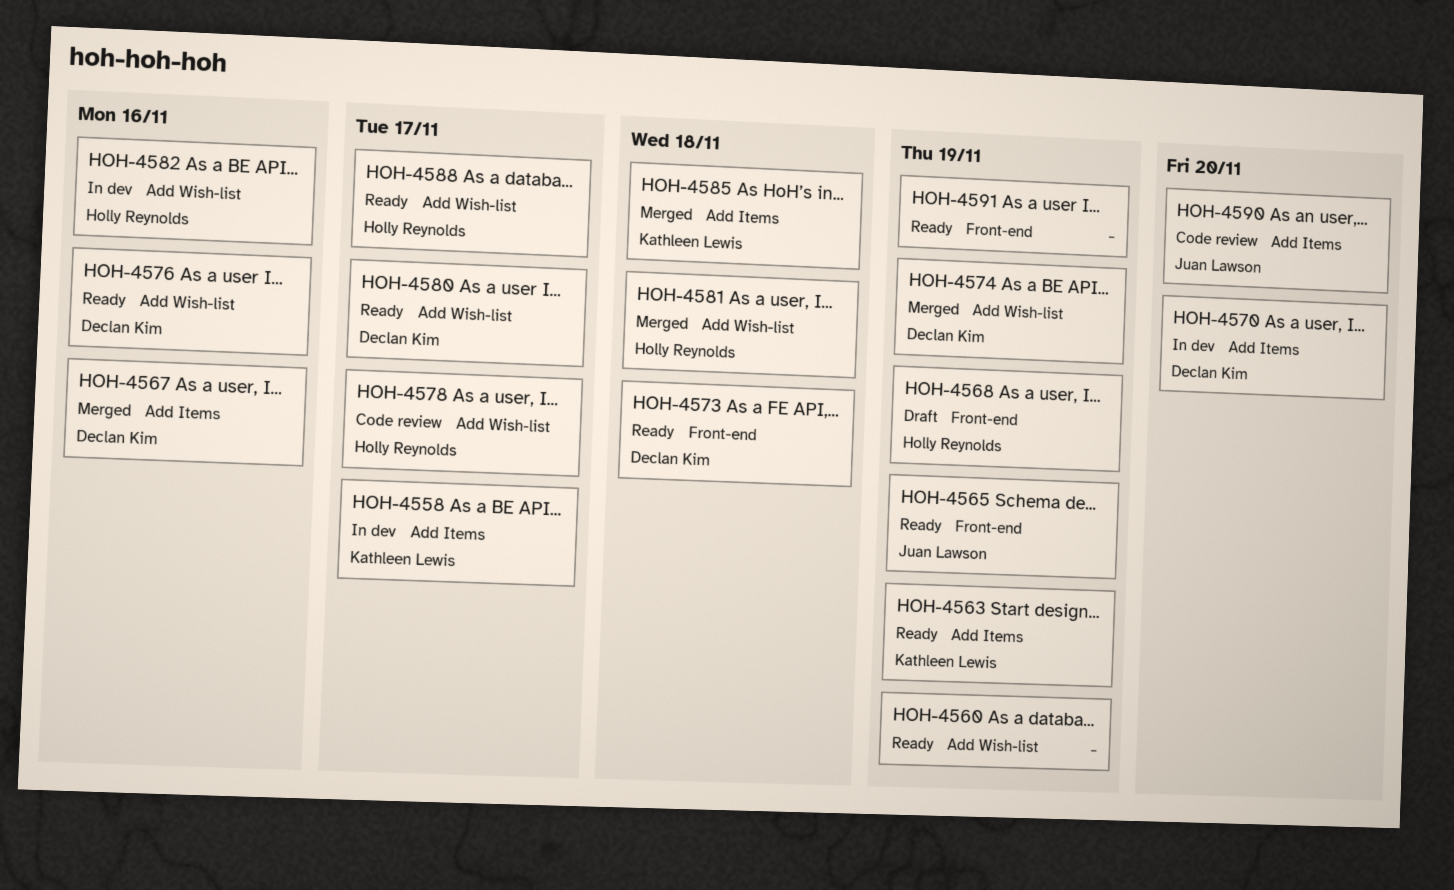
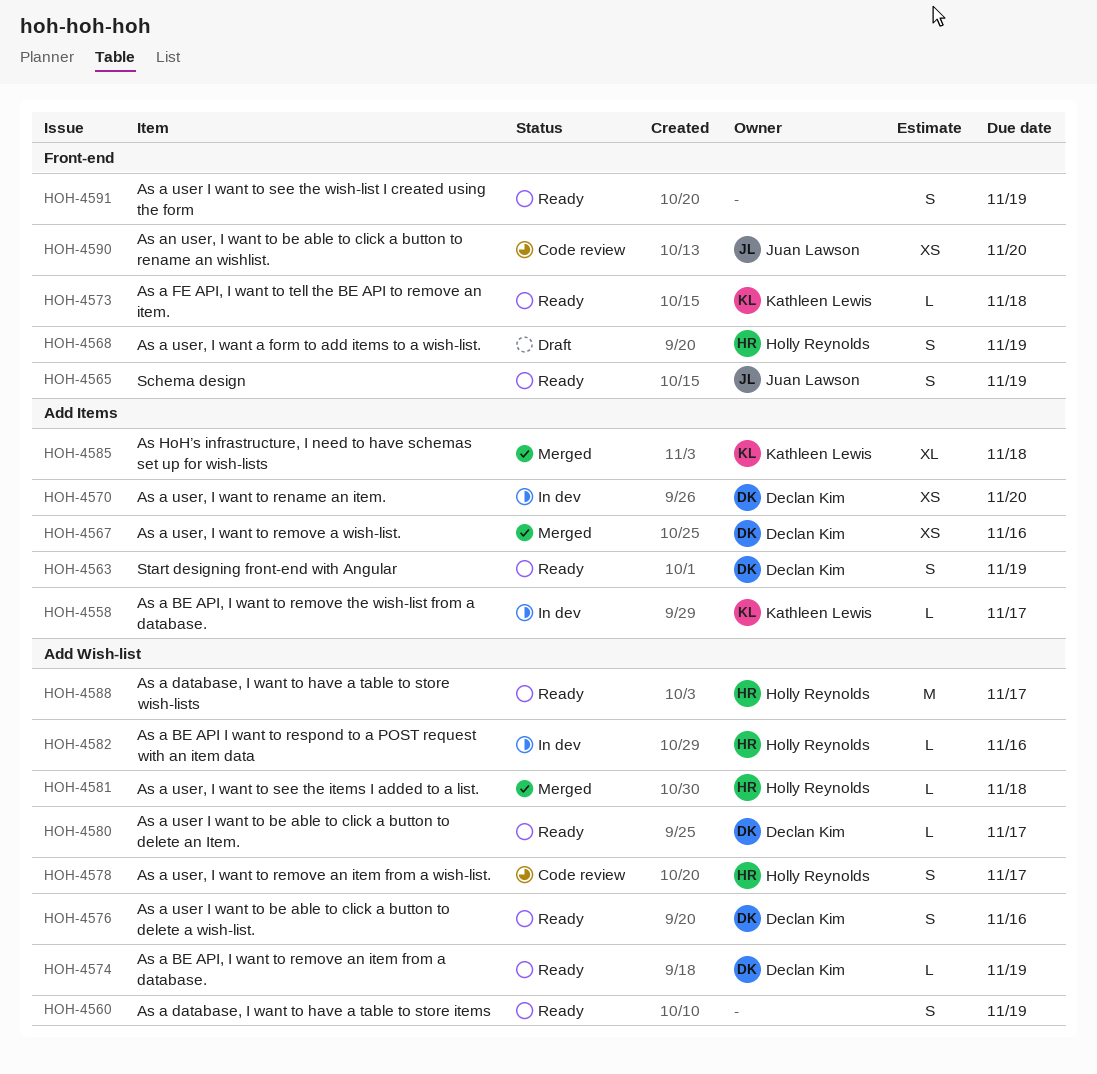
HOH-4563, owner: Kathleen Lewis -> Declan Kim
HOH-4573, owner: Declan Kim -> Kathleen Lewis
HOH-4574, status: Merged -> Ready
HOH-4590, label: Add Items -> Front-end

